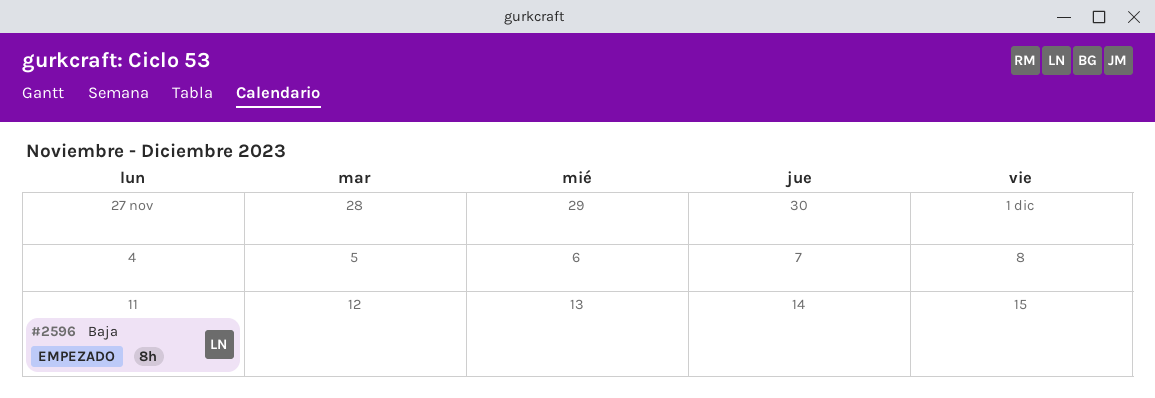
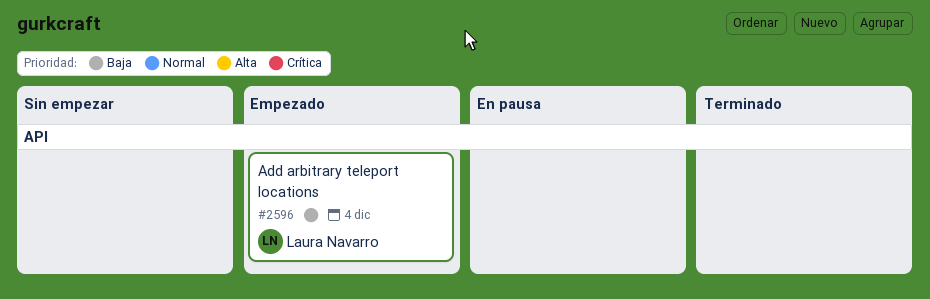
#2596, due: Dec 11 -> Dec 4

